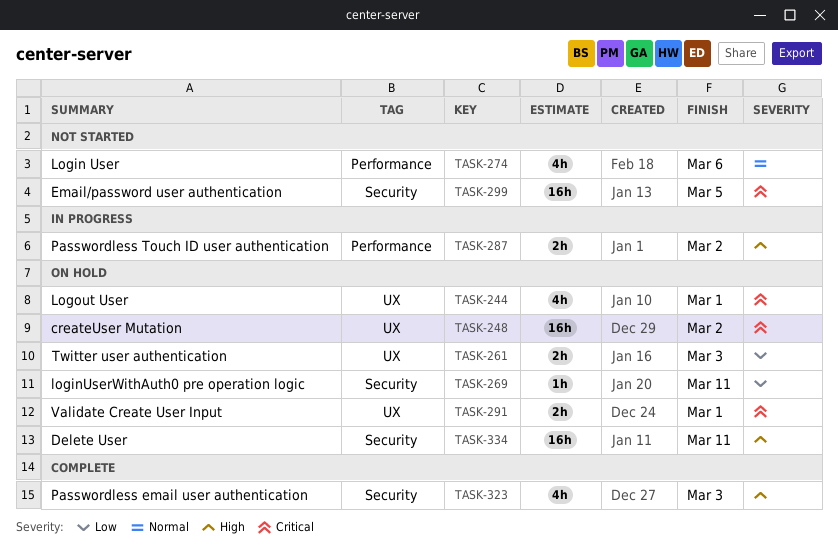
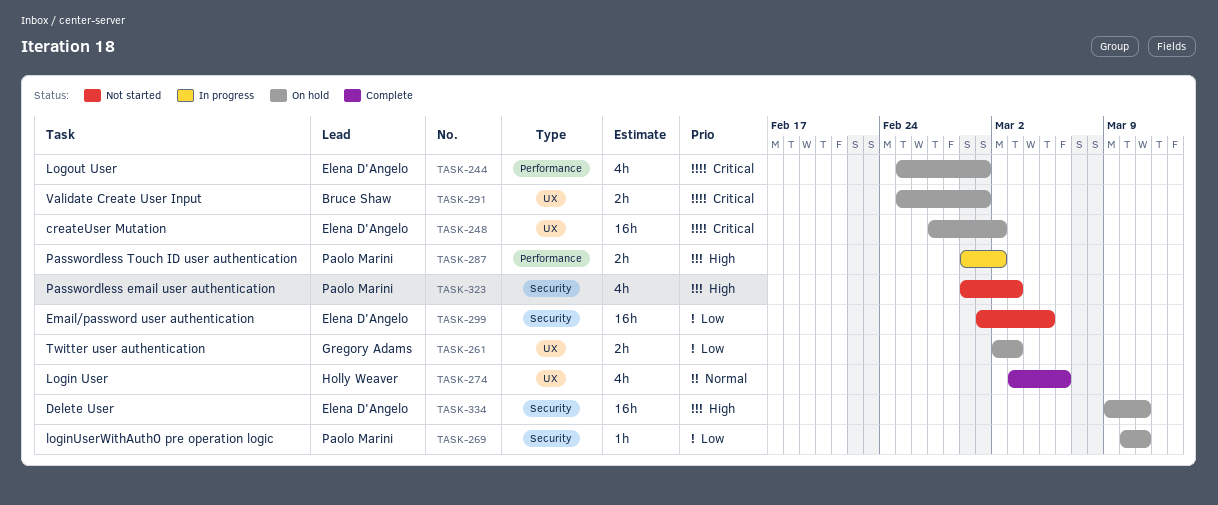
TASK-244, label: UX -> Performance
TASK-274, status: Not started -> Complete
TASK-274, label: Performance -> UX
TASK-299, priority: Critical -> Low
TASK-323, status: Complete -> Not started

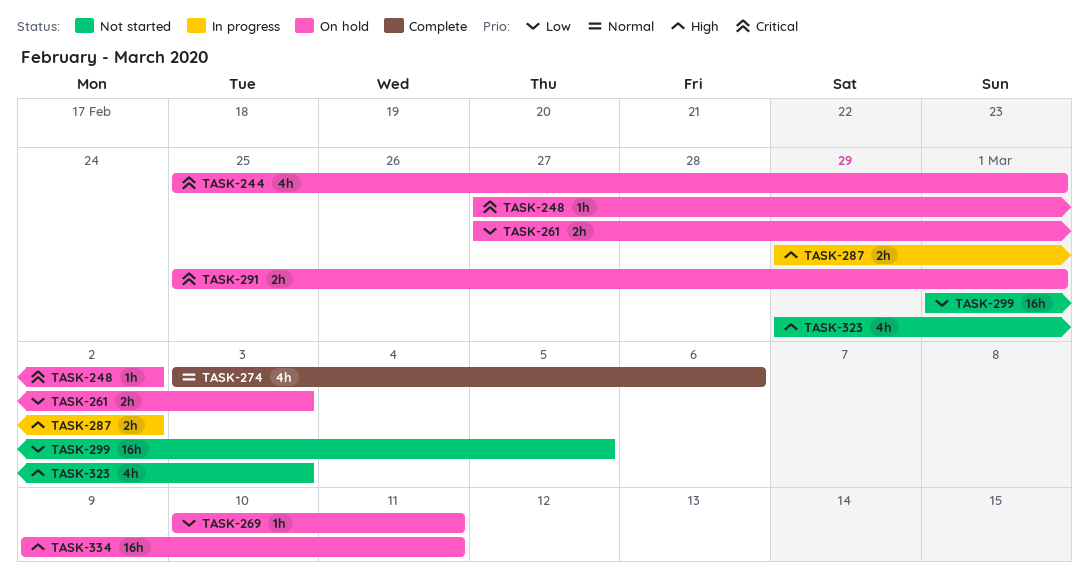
TASK-248, estimate: 16h -> 1h
TASK-261, start: Mar 2 -> Feb 27

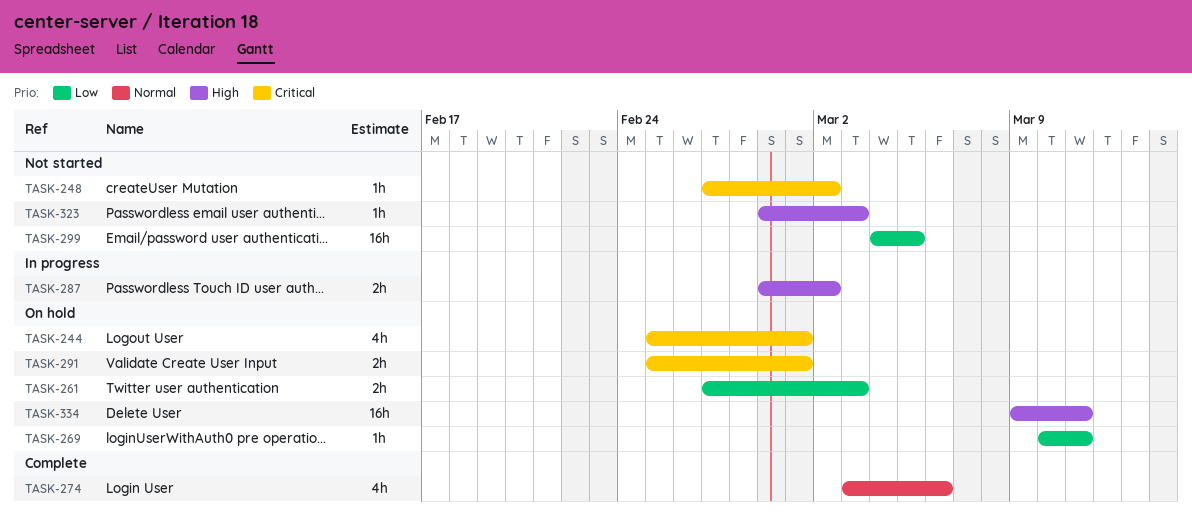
TASK-248, status: On hold -> Not started
TASK-299, start: Mar 1 -> Mar 4
TASK-323, estimate: 4h -> 1h

